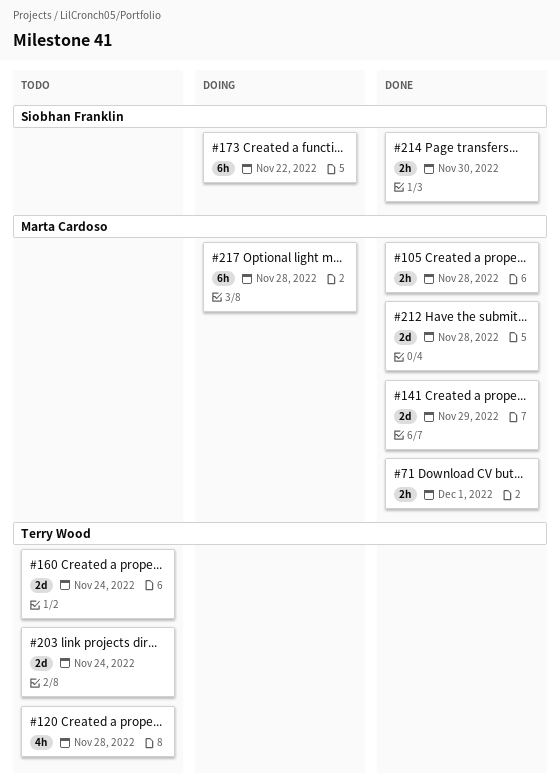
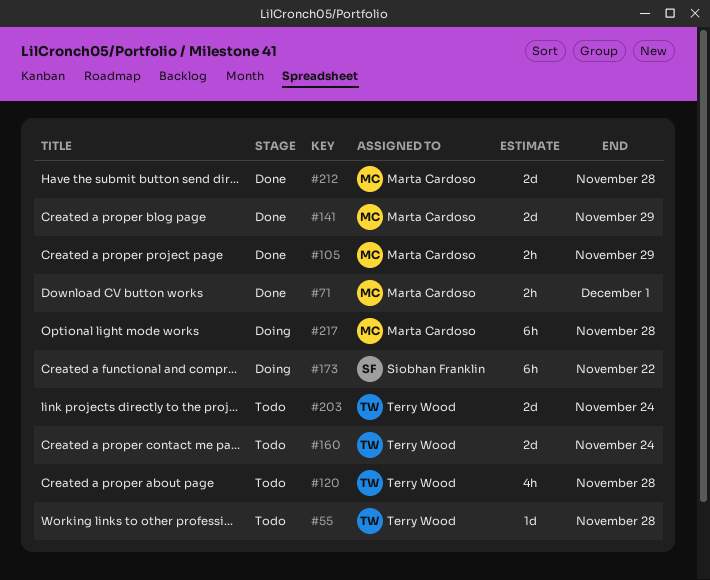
#55: none -> present
#105, due: Nov 28 -> Nov 29
#214: present -> none

